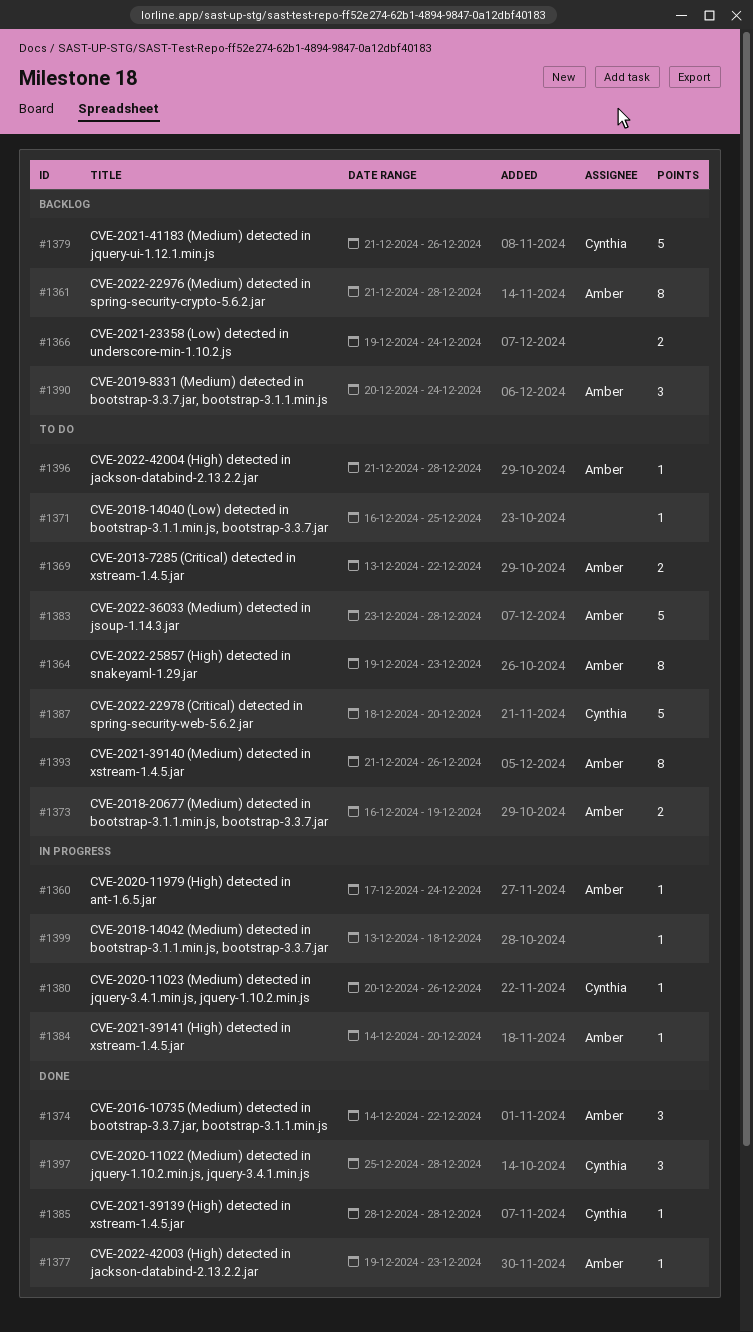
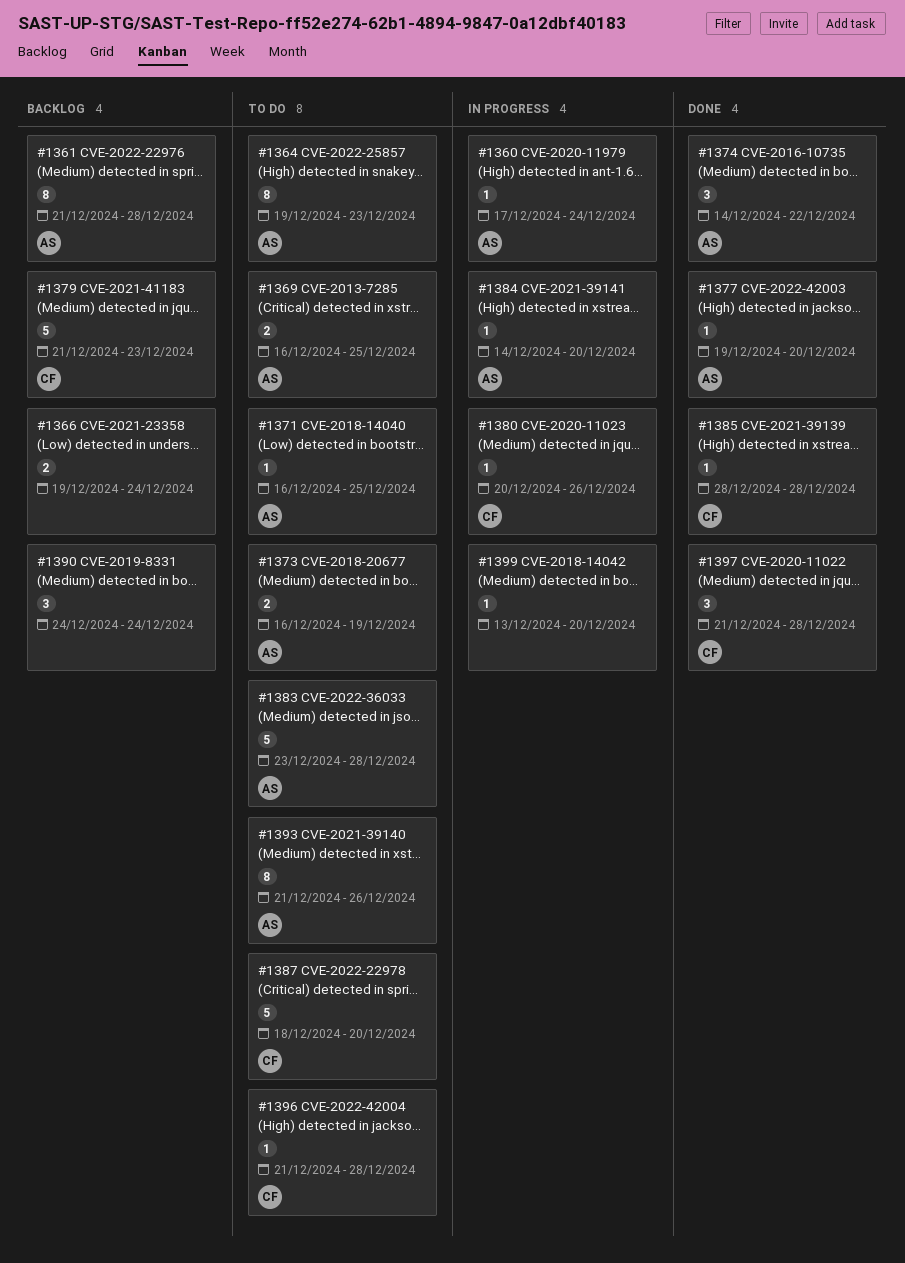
#1369, start: Dec 13 -> Dec 16
#1369, due: Dec 22 -> Dec 25
#1371, owner: none -> Amber
#1377, due: Dec 23 -> Dec 20
#1379, due: Dec 26 -> Dec 23
#1390, owner: Amber -> none
#1390, start: Dec 20 -> Dec 24
#1396, owner: Amber -> Cynthia
#1397, start: Dec 25 -> Dec 21
#1399, due: Dec 18 -> Dec 20

